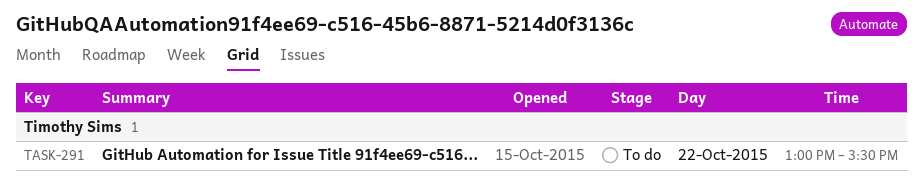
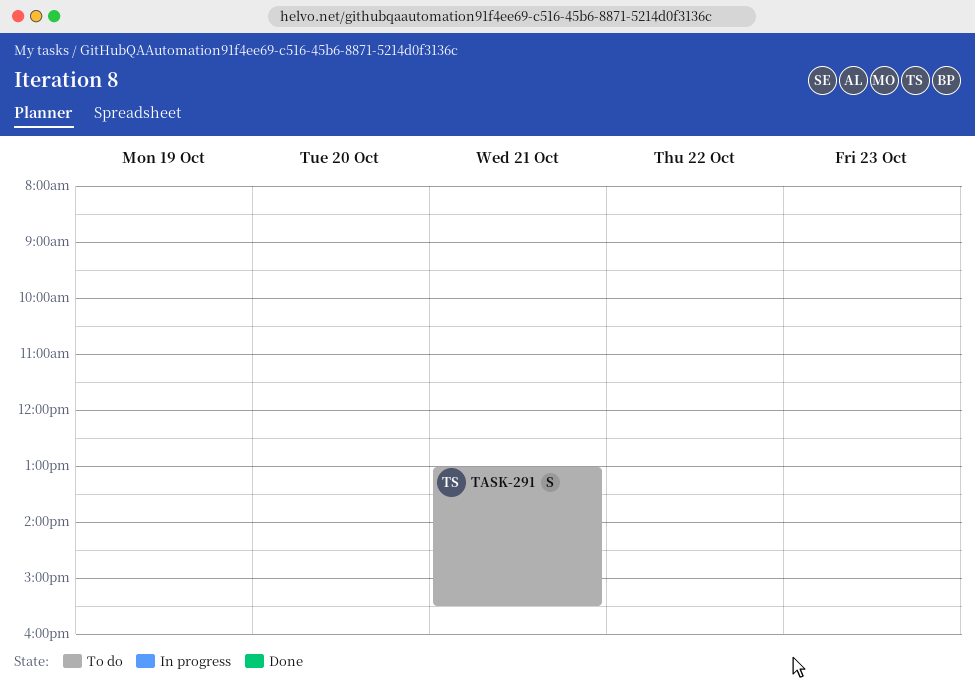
TASK-291, day: Oct 22 -> Oct 21

